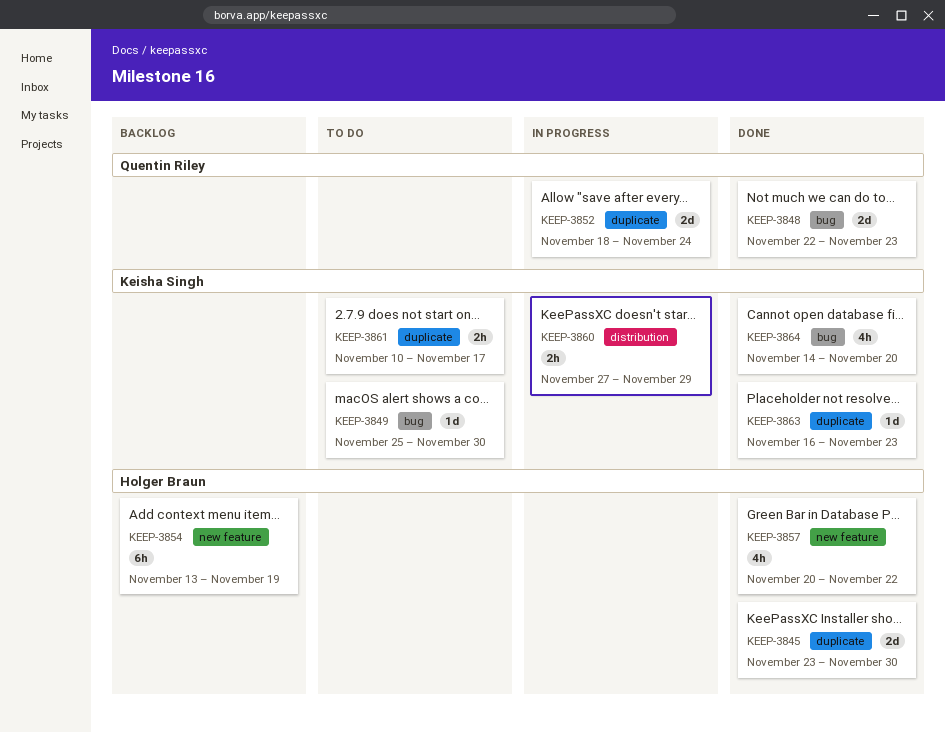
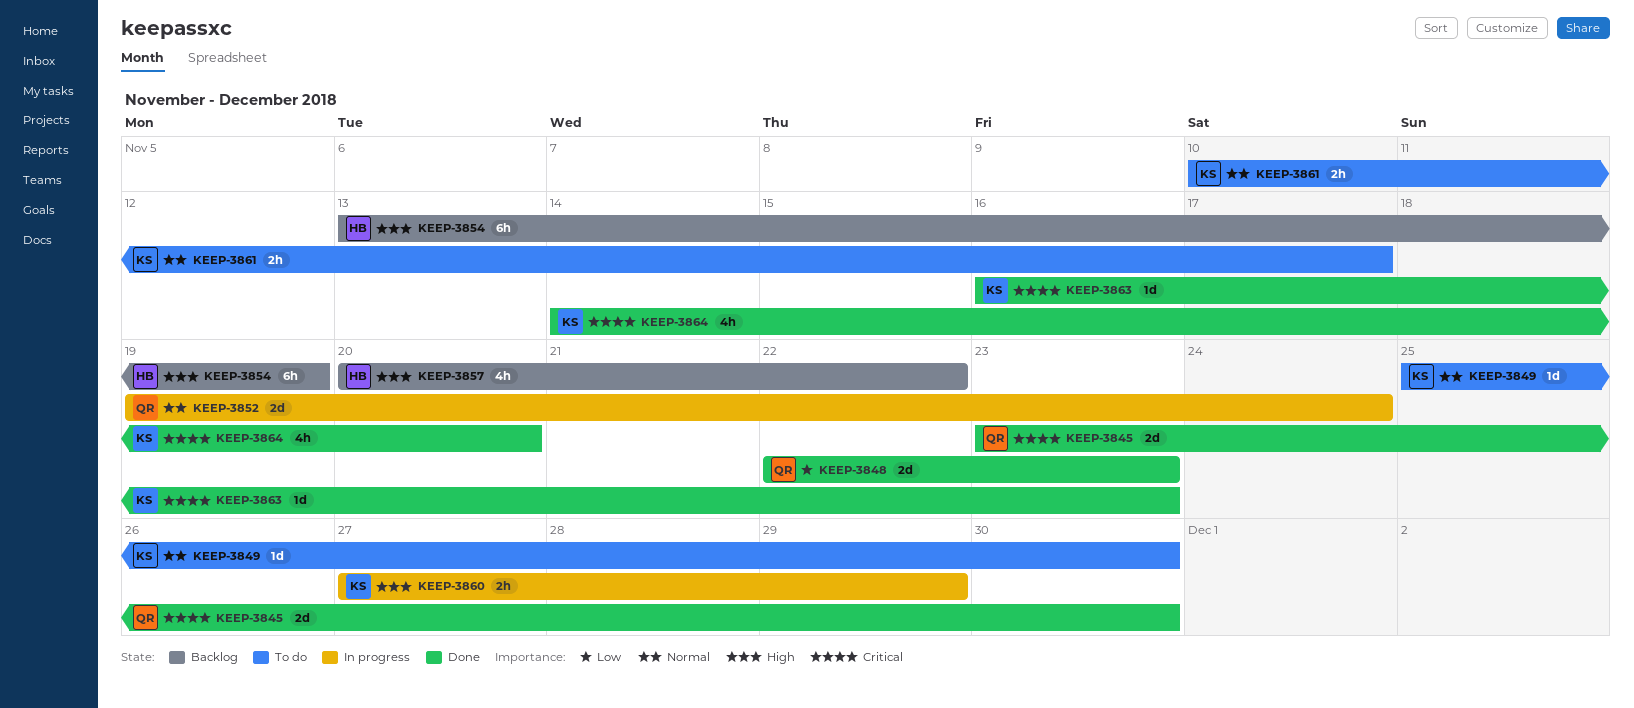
KEEP-3845, owner: Holger Braun -> Quentin Riley
KEEP-3852, start: Nov 18 -> Nov 19
KEEP-3857, status: Done -> Backlog

